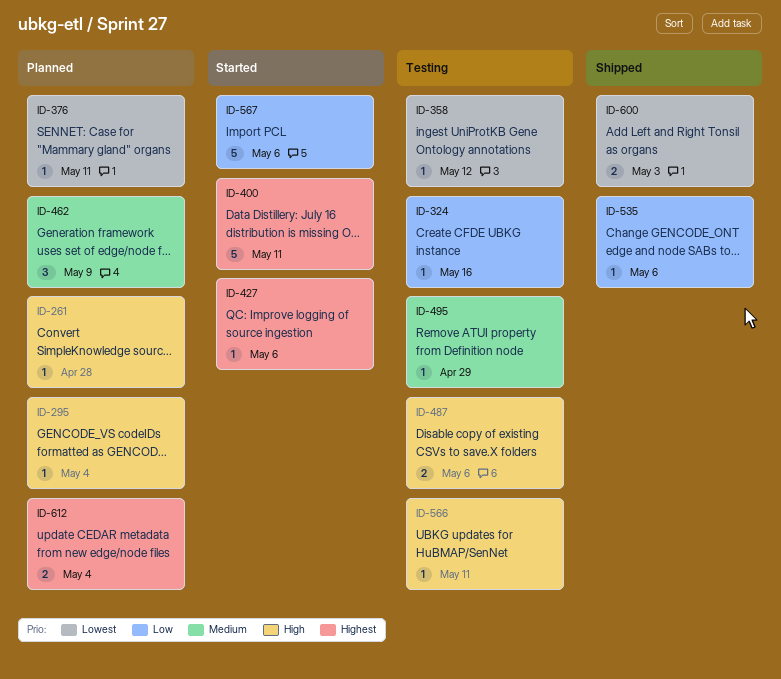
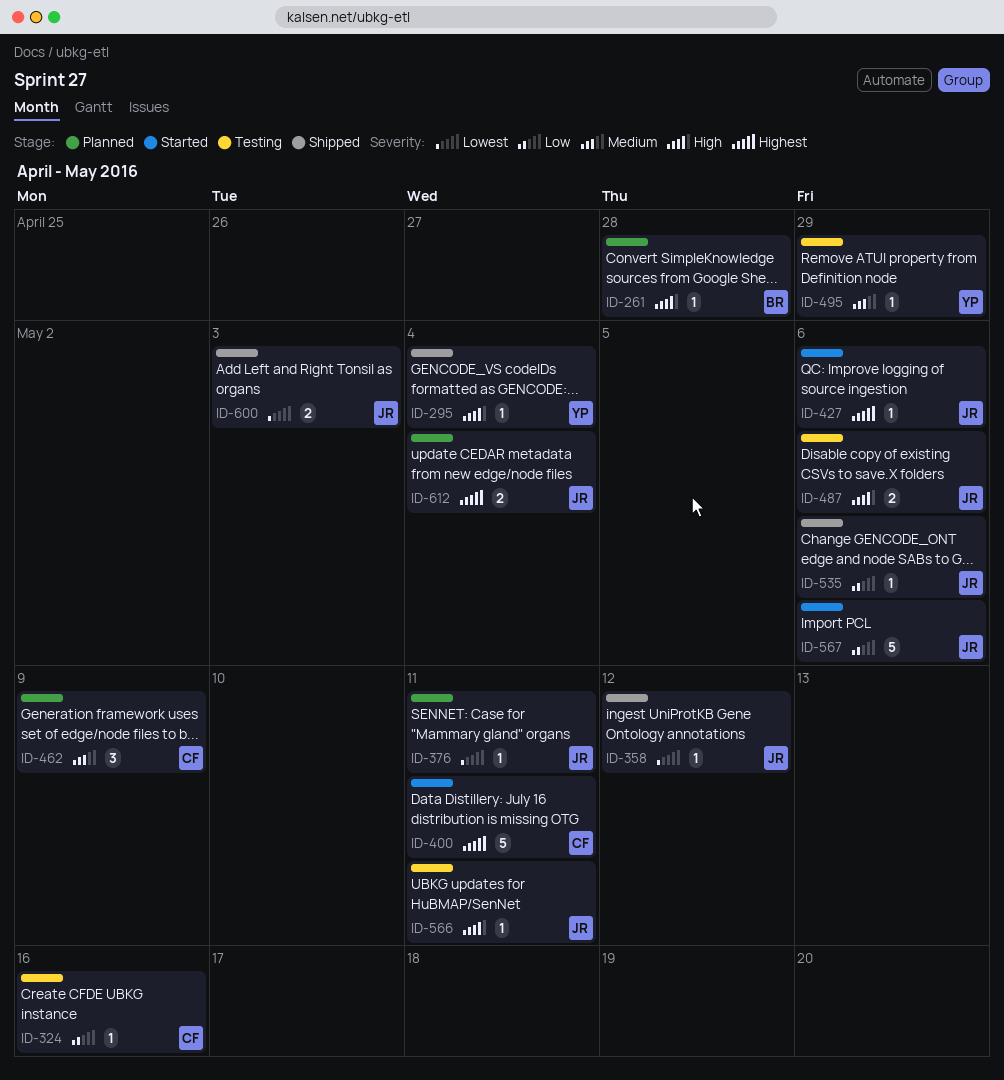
ID-295, status: Planned -> Shipped
ID-358, status: Testing -> Shipped

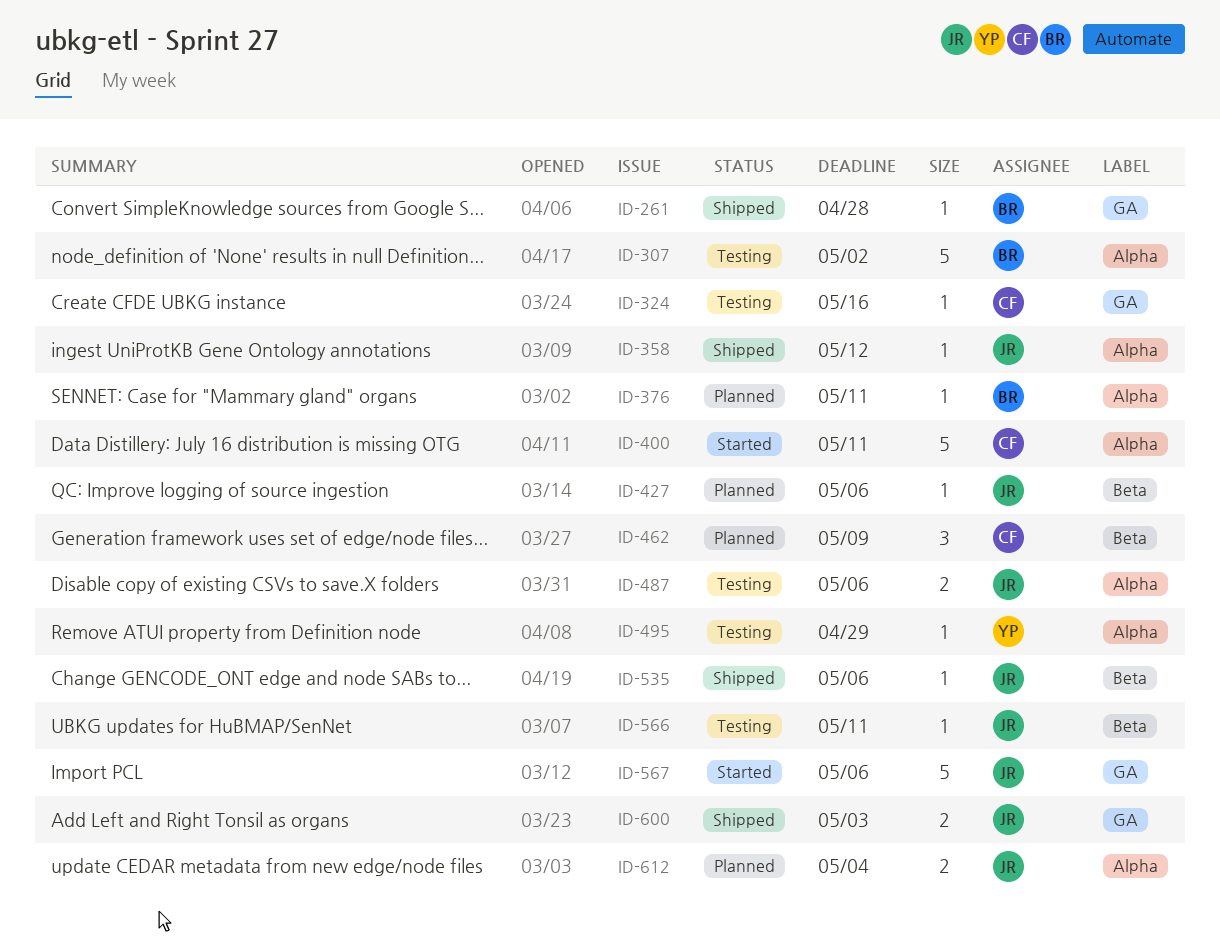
ID-261, status: Planned -> Shipped
ID-295: present -> none
ID-307: none -> present
ID-376, owner: JR -> BR
ID-427, status: Started -> Planned

